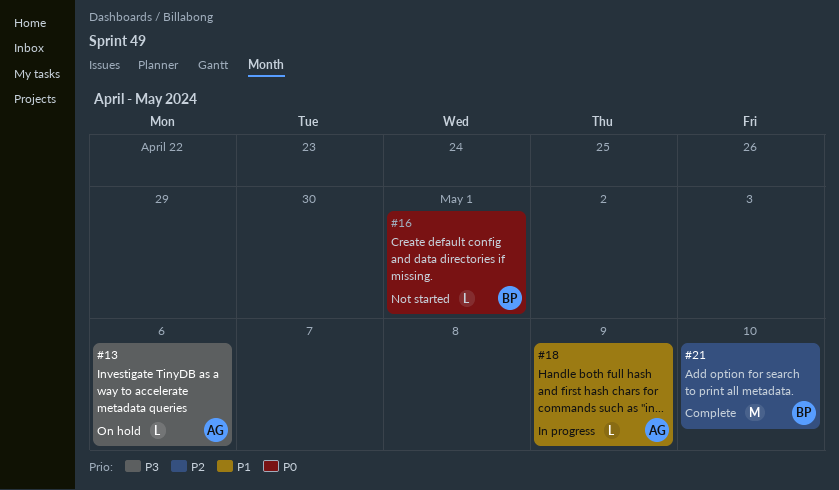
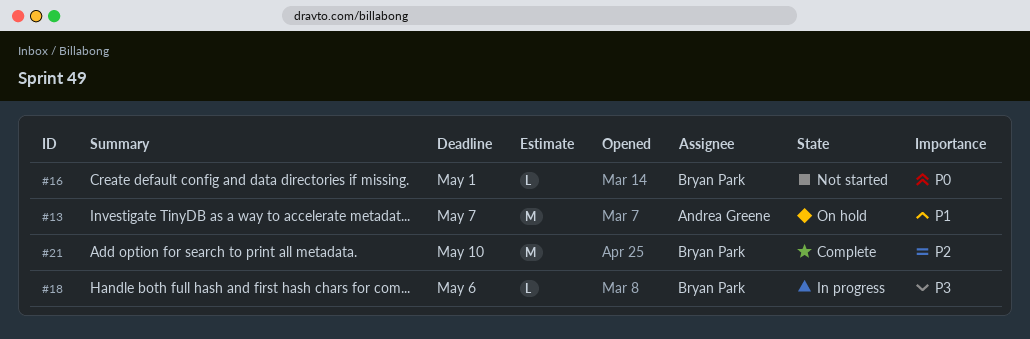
#13, priority: P3 -> P1
#13, estimate: L -> M
#13, due: May 6 -> May 7
#18, owner: Andrea Greene -> Bryan Park
#18, priority: P1 -> P3
#18, due: May 9 -> May 6

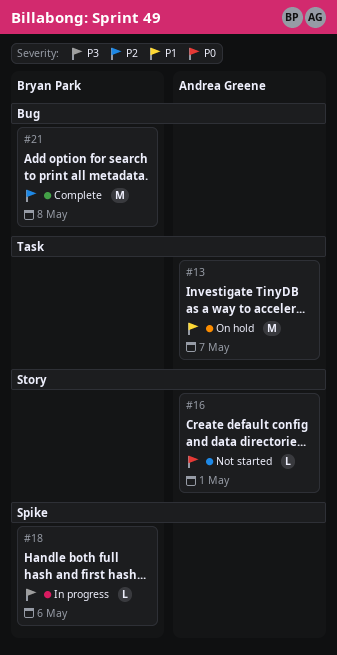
#16, owner: Bryan Park -> Andrea Greene
#21, due: May 10 -> May 8

